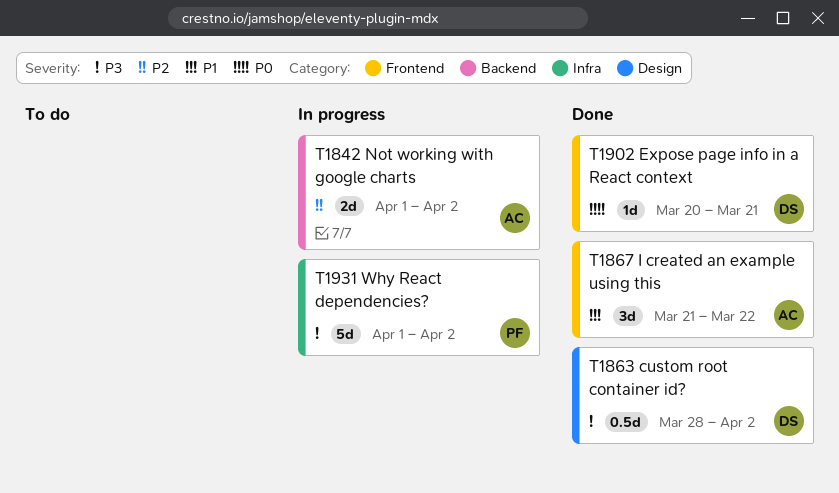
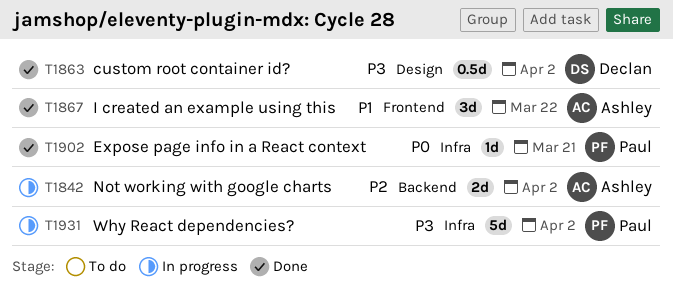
T1902, owner: Declan -> Paul
T1902, label: Frontend -> Infra

